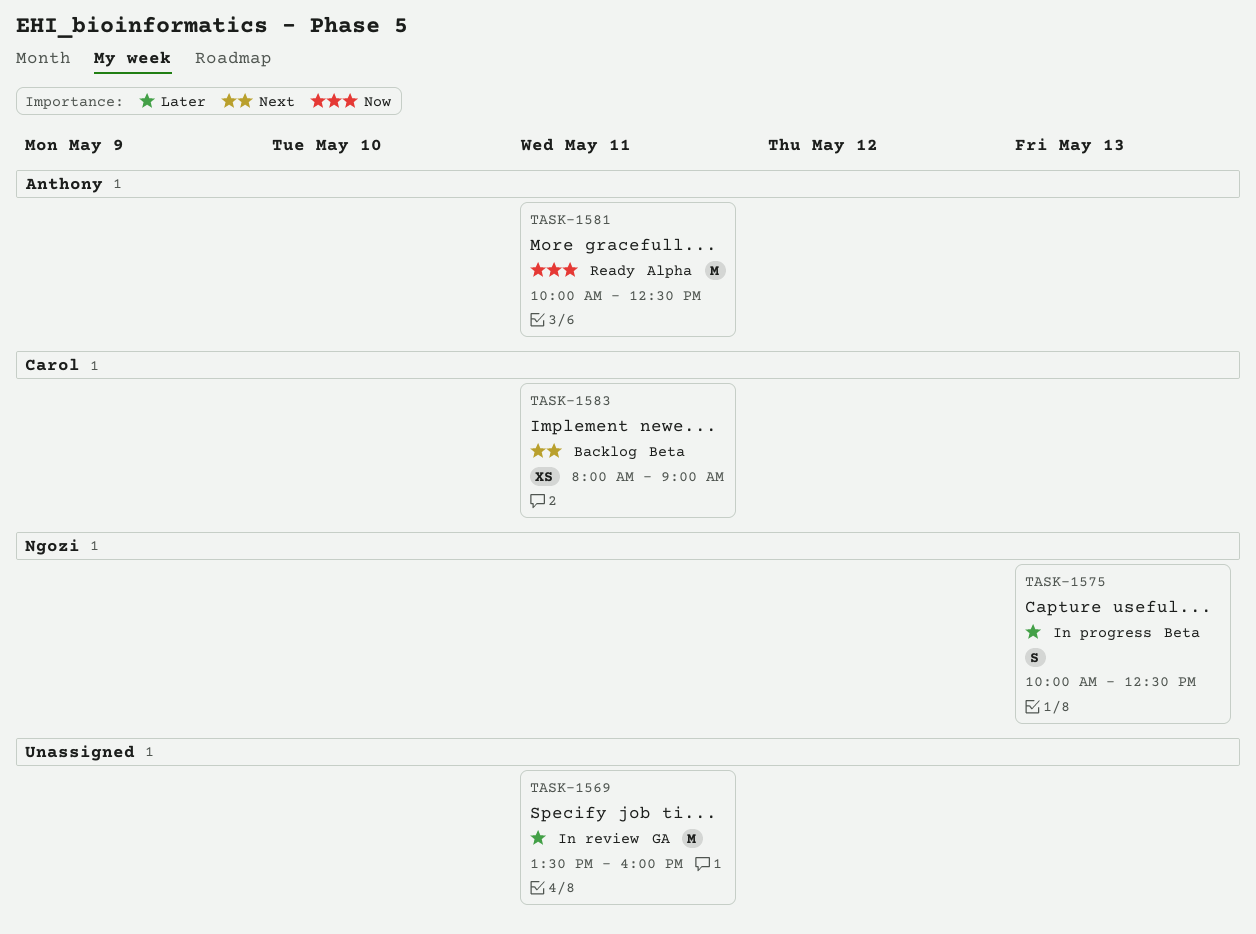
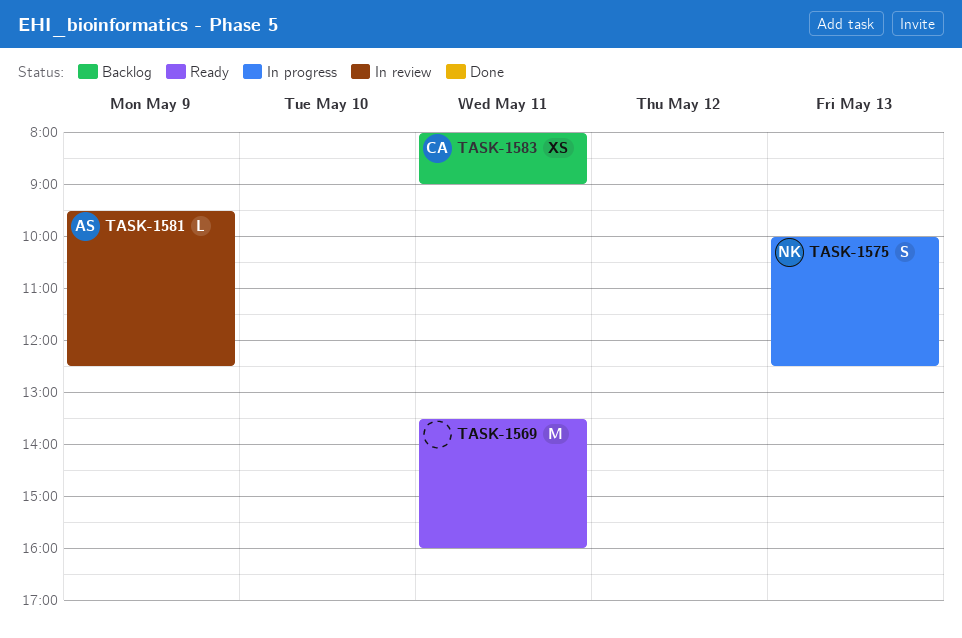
TASK-1569, status: In review -> Ready
TASK-1581, status: Ready -> In review
TASK-1581, estimate: M -> L
TASK-1581, day: May 11 -> May 9
TASK-1581, begins: 10:00 -> 09:30

